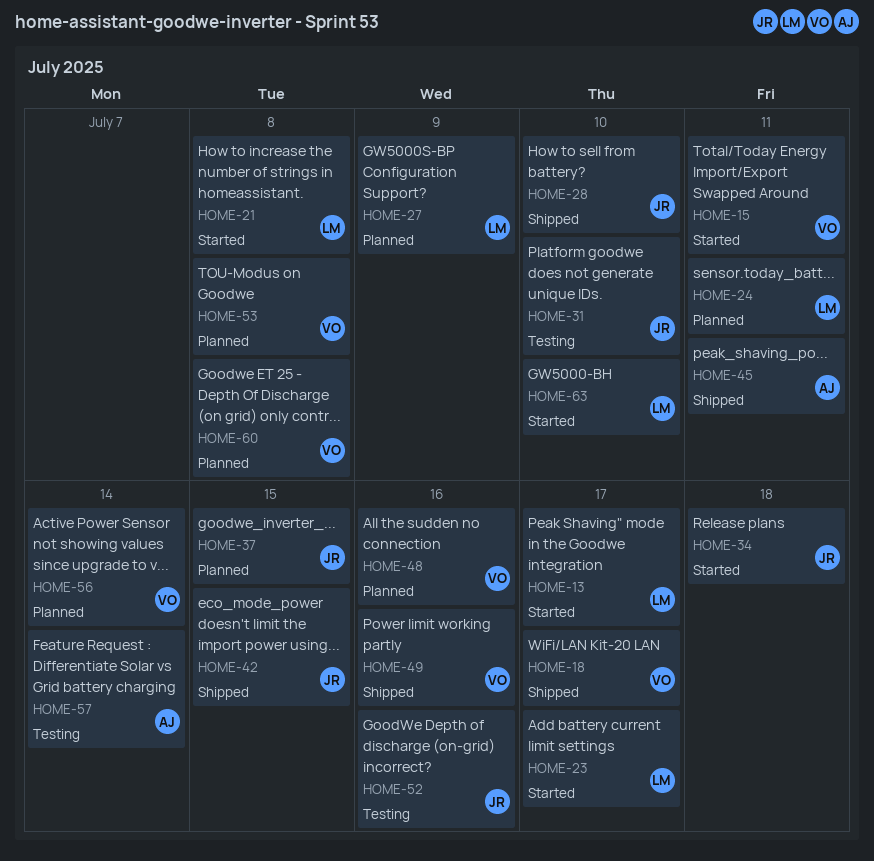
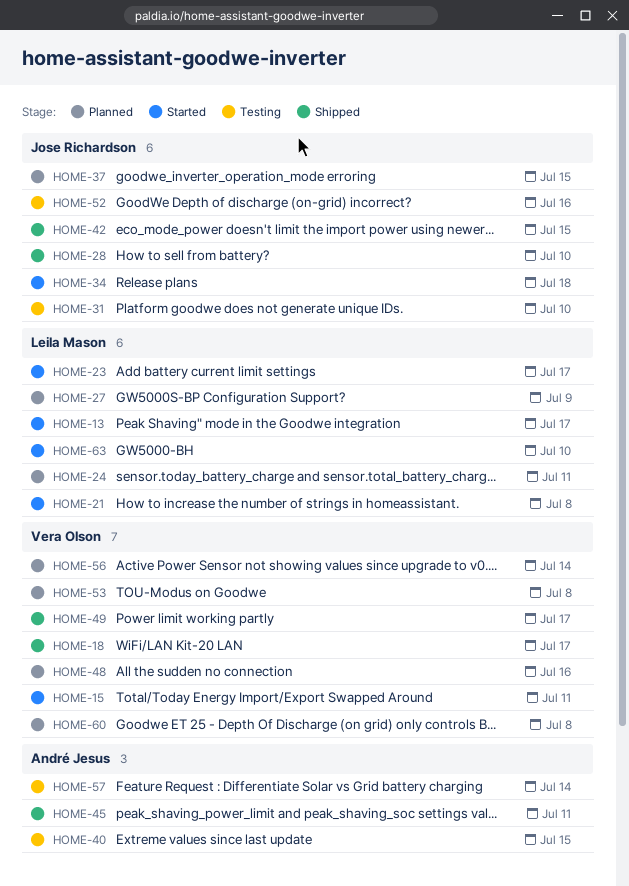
HOME-40: none -> present
HOME-49, due: Jul 16 -> Jul 17

